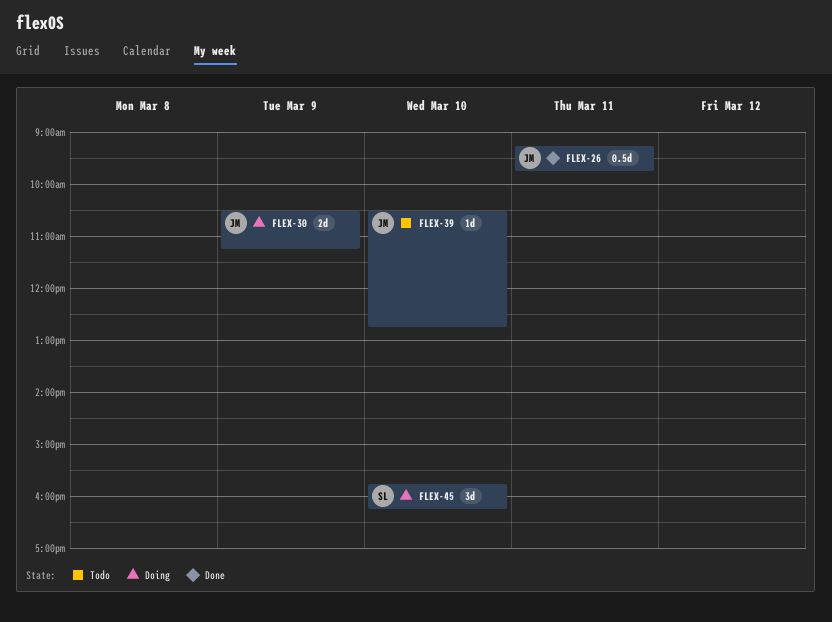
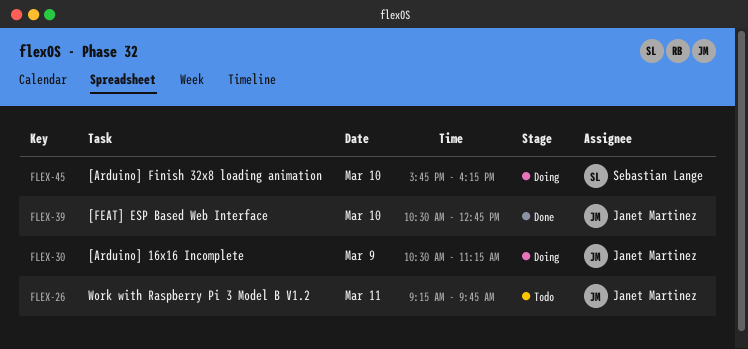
FLEX-26, status: Done -> Todo
FLEX-39, status: Todo -> Done

